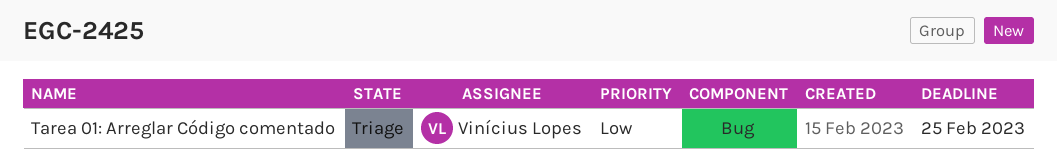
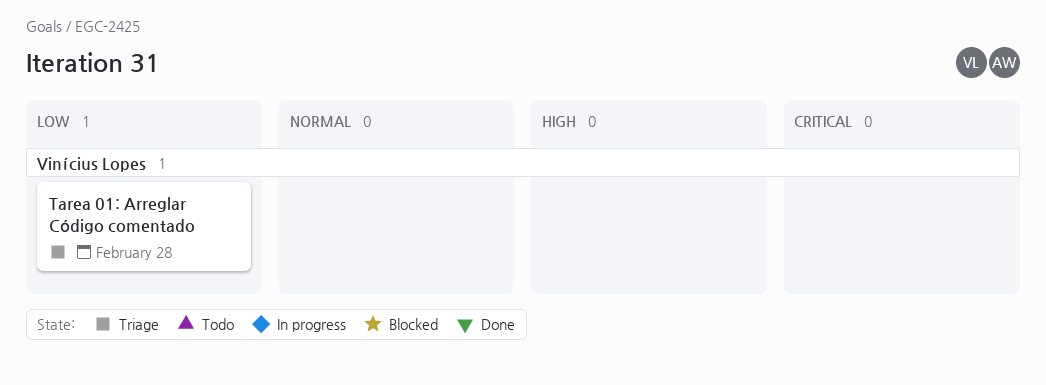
Tarea 01: Arreglar Código comentado, due: Feb 25 -> Feb 28

